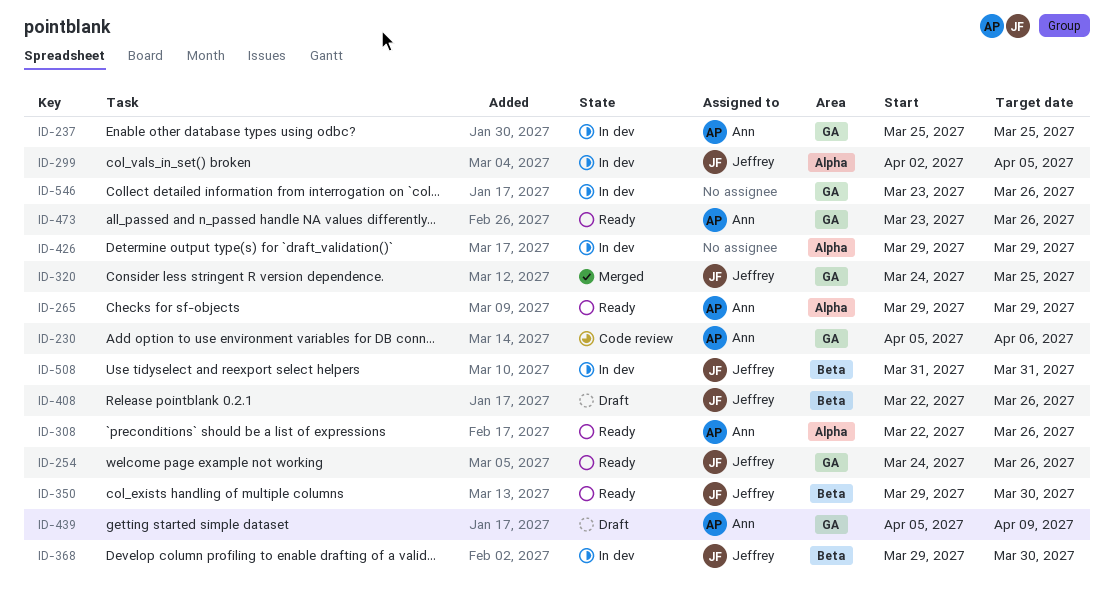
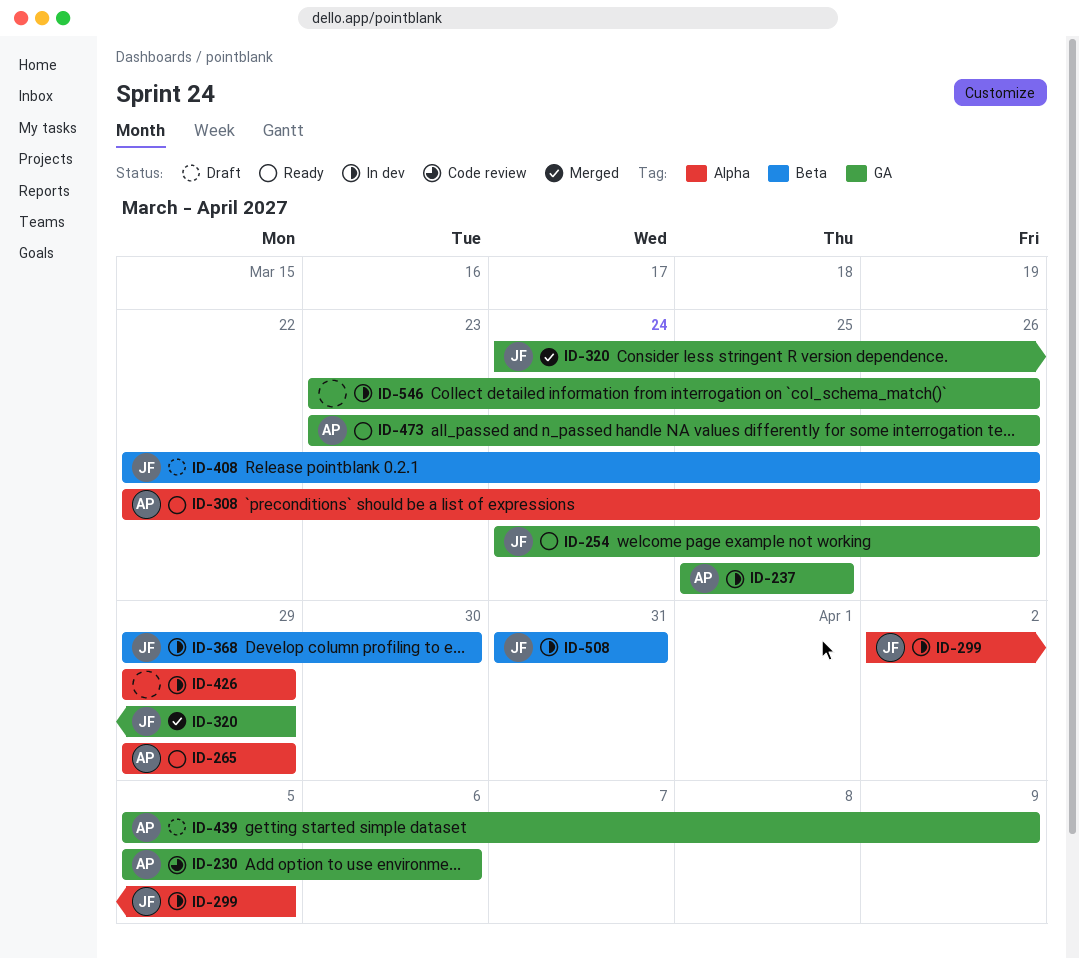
ID-320, due: Mar 25 -> Mar 29
ID-350: present -> none

